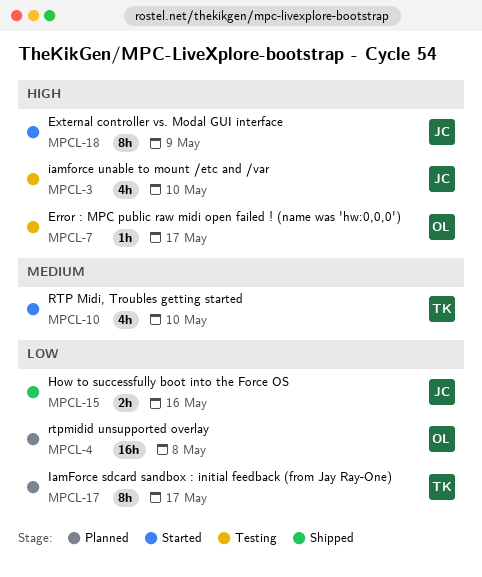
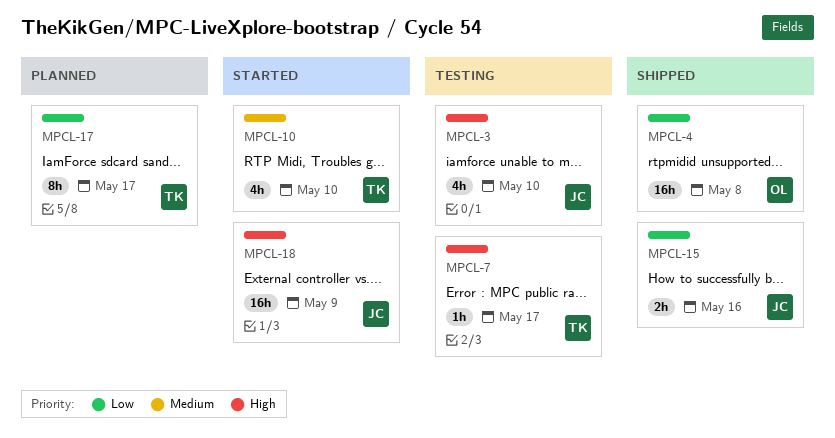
MPCL-4, status: Planned -> Shipped
MPCL-7, owner: OL -> TK
MPCL-18, estimate: 8h -> 16h

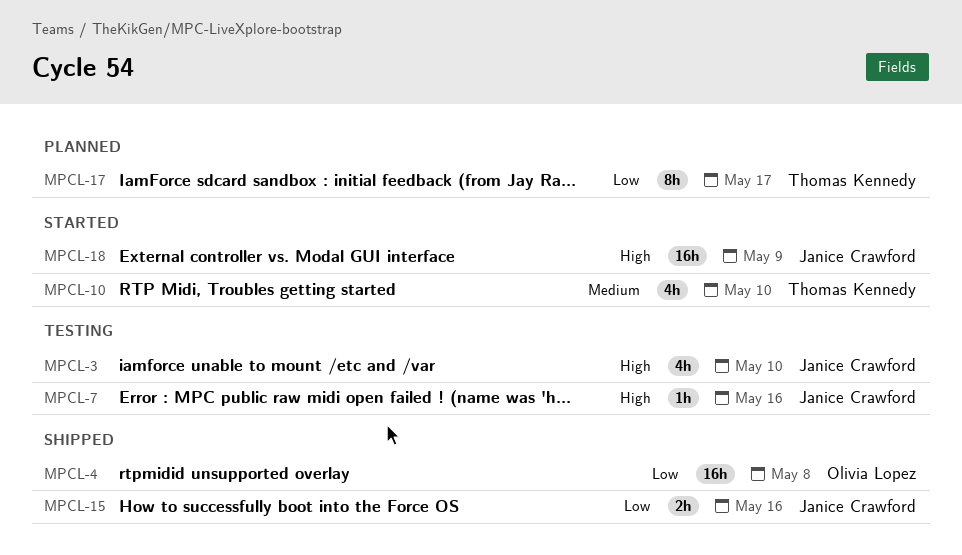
MPCL-7, owner: Thomas Kennedy -> Janice Crawford
MPCL-7, due: May 17 -> May 16

